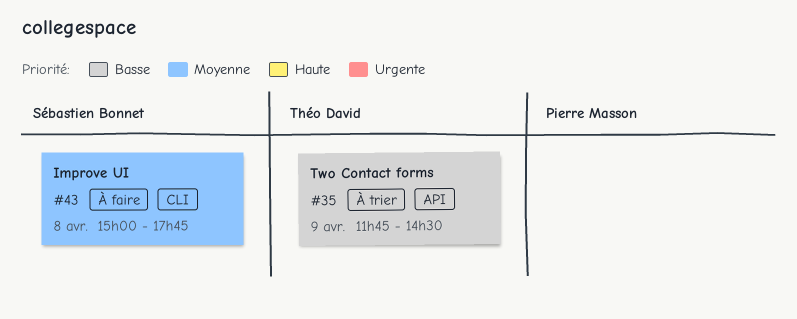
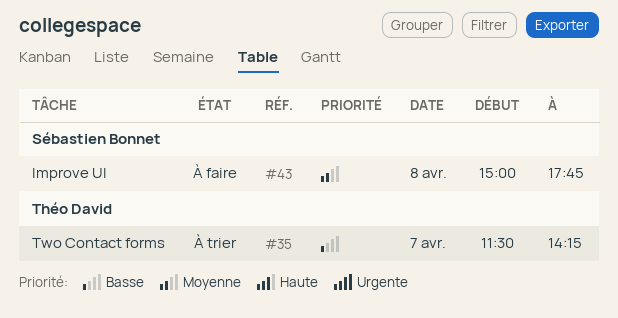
#35, day: Apr 9 -> Apr 7
#35, begins: 11:45 -> 11:30
#35, ends: 14:30 -> 14:15

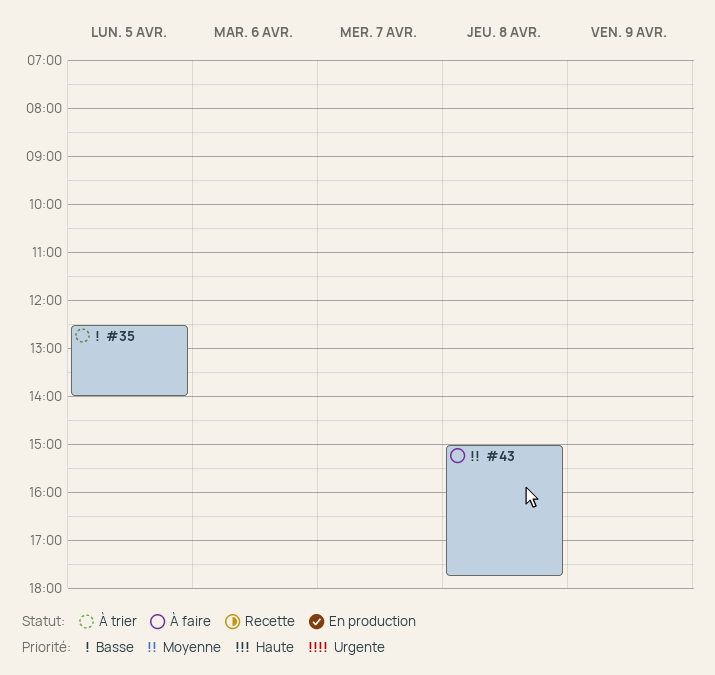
#35, day: Apr 7 -> Apr 5
#35, begins: 11:30 -> 12:30
#35, ends: 14:15 -> 14:00

